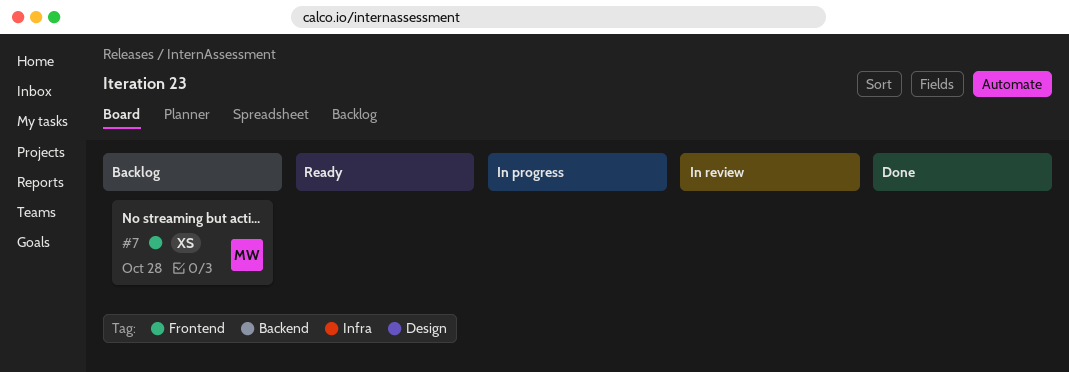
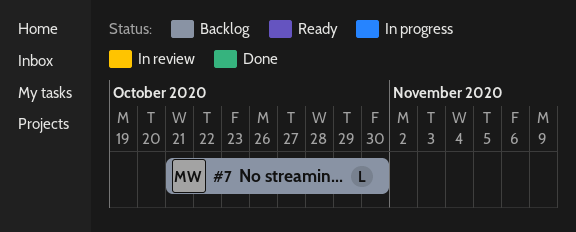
#7, estimate: XS -> L
#7, due: Oct 28 -> Oct 30

